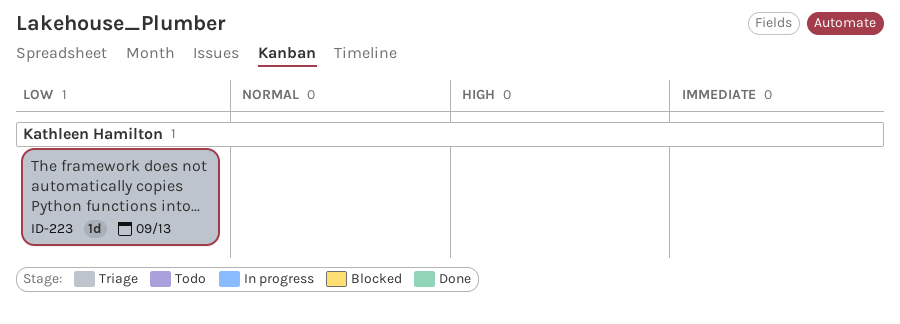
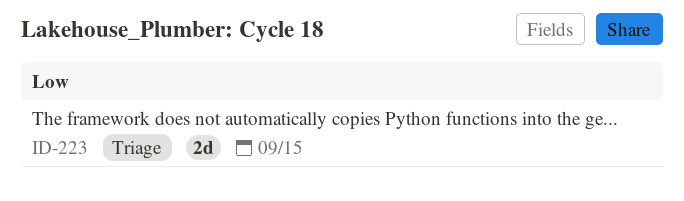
ID-223, estimate: 1d -> 2d
ID-223, due: Sep 13 -> Sep 15

